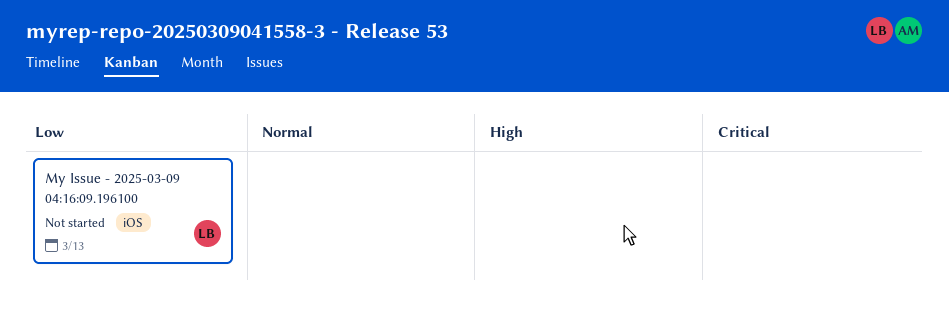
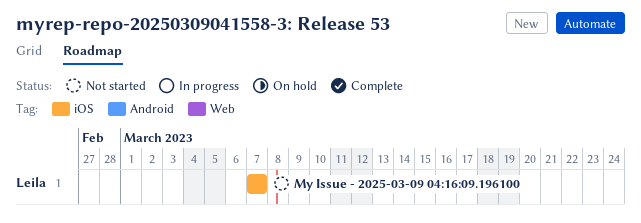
My Issue - 2025-03-09 04:16:09.196100, due: Mar 13 -> Mar 7

